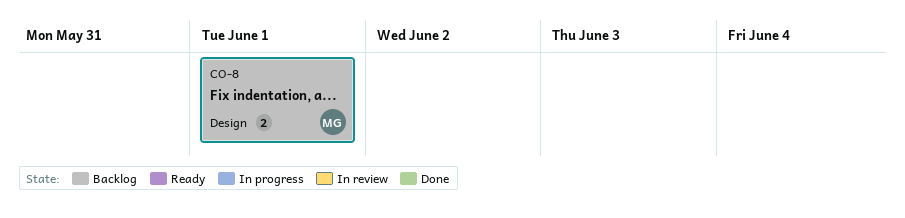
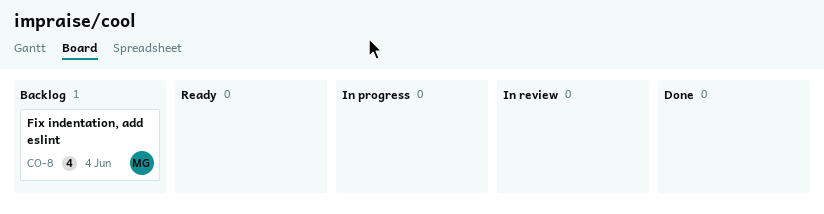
CO-8, estimate: 2 -> 4
CO-8, due: Jun 1 -> Jun 4

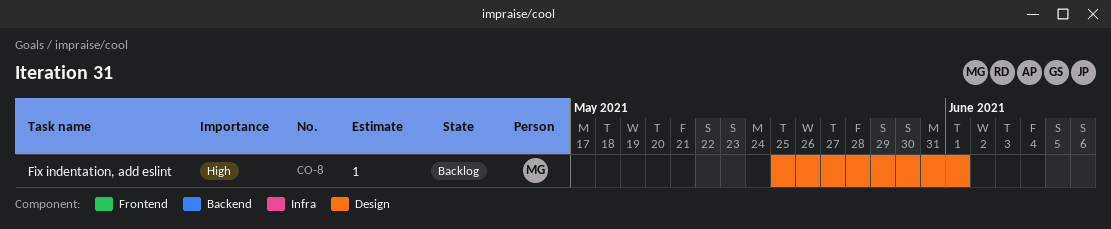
CO-8, estimate: 4 -> 1
CO-8, due: Jun 4 -> Jun 1

